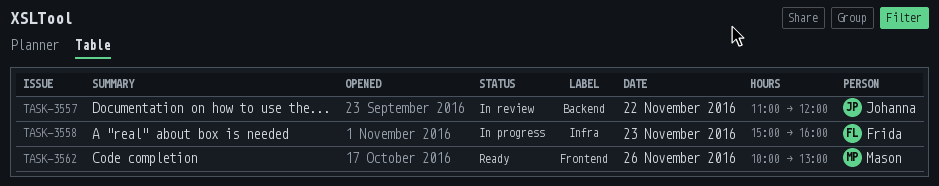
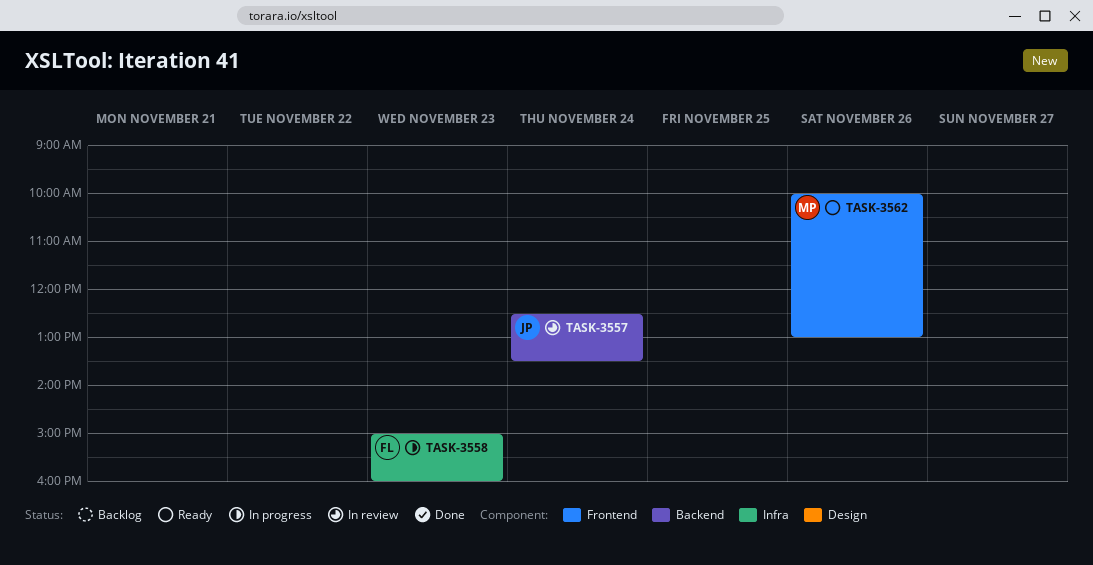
TASK-3557, day: Nov 22 -> Nov 24
TASK-3557, begins: 11:00 -> 12:30
TASK-3557, ends: 12:00 -> 13:30

